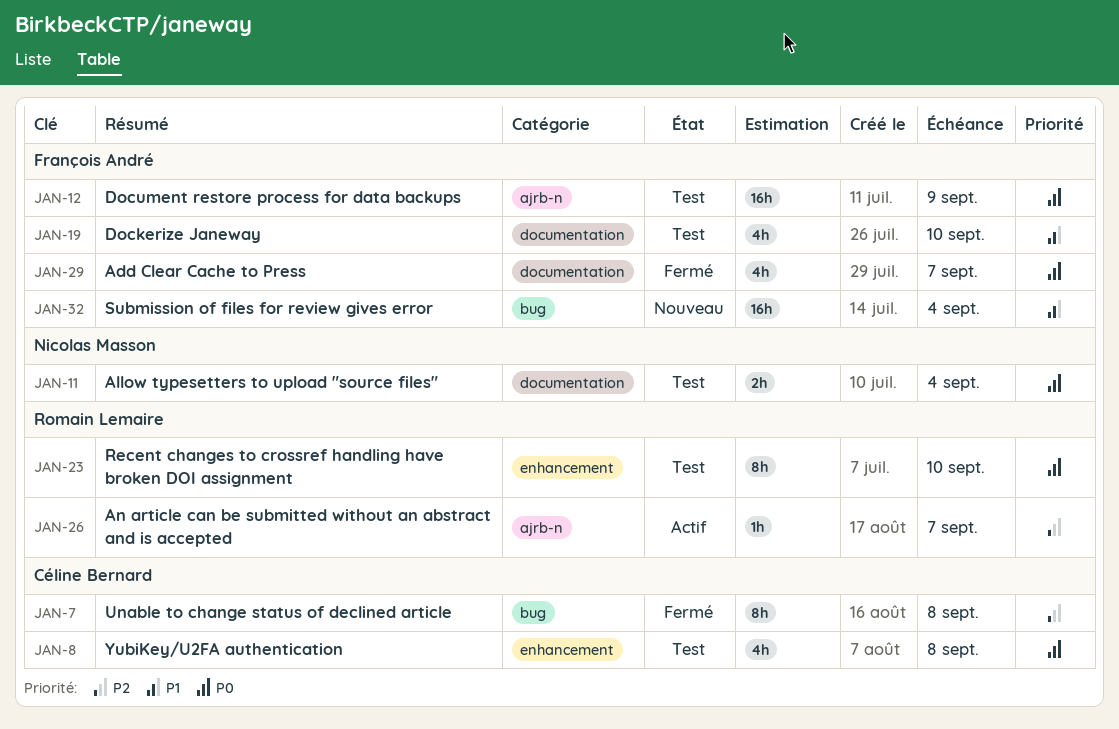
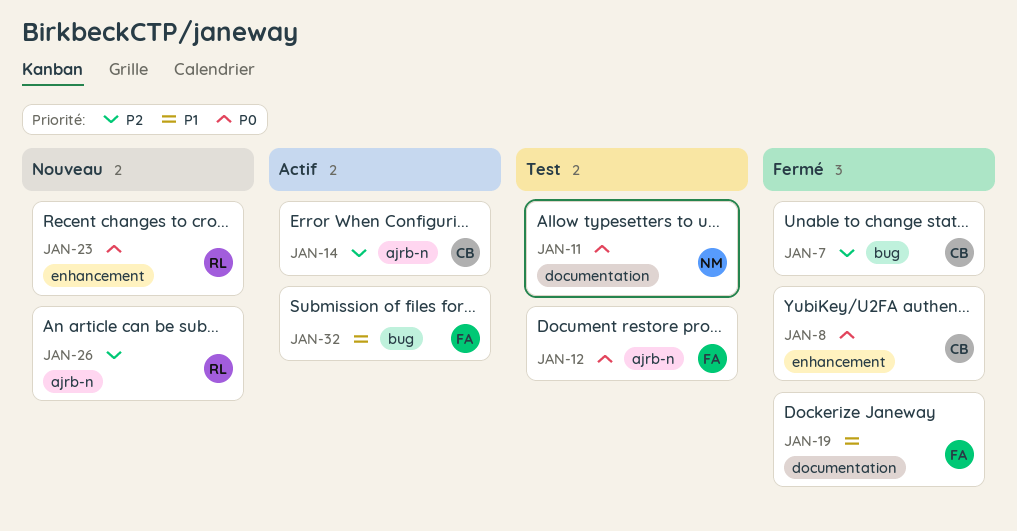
JAN-8, status: Test -> Fermé
JAN-14: none -> present
JAN-19, status: Test -> Fermé
JAN-23, status: Test -> Nouveau
JAN-26, status: Actif -> Nouveau
JAN-29: present -> none
JAN-32, status: Nouveau -> Actif

